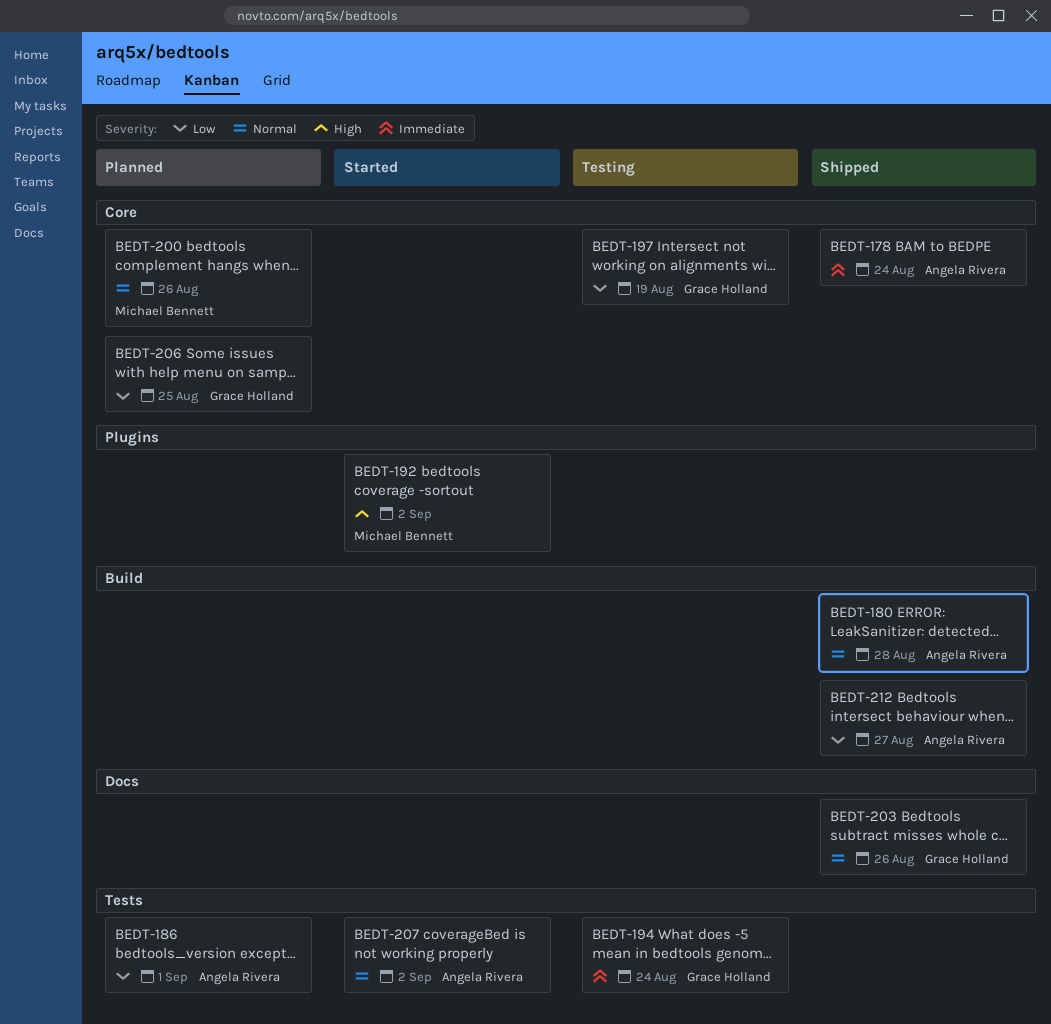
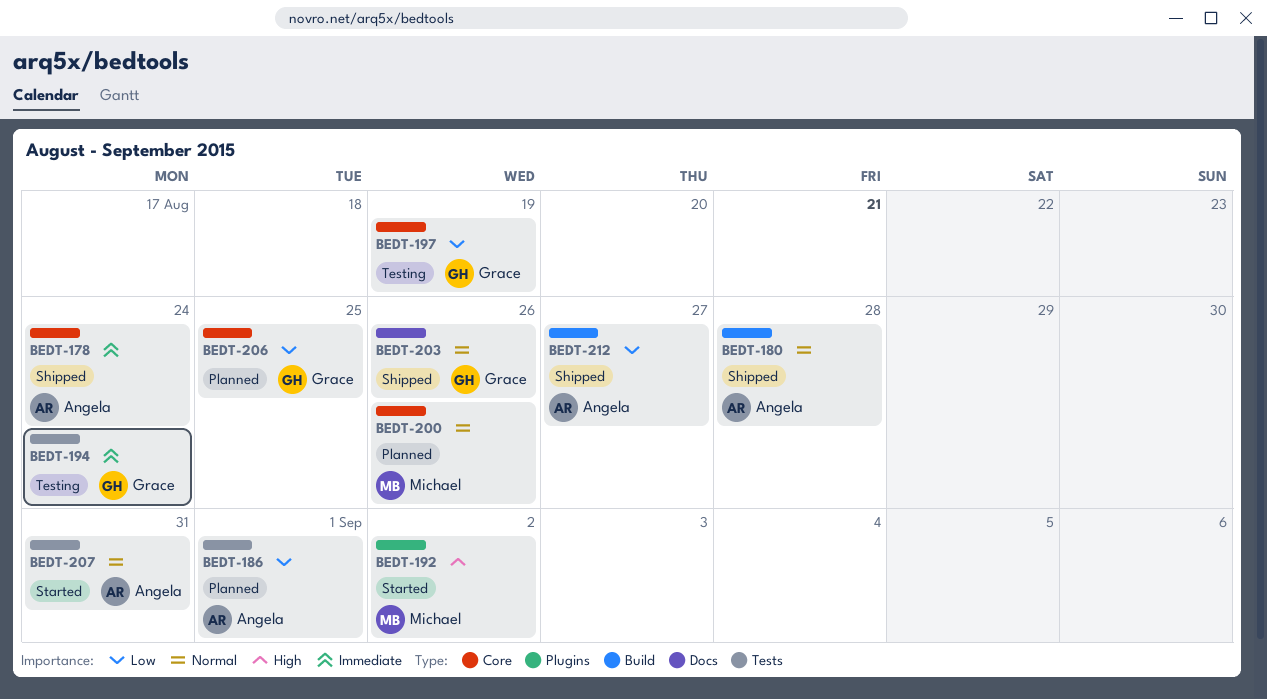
BEDT-207, due: Sep 2 -> Aug 31

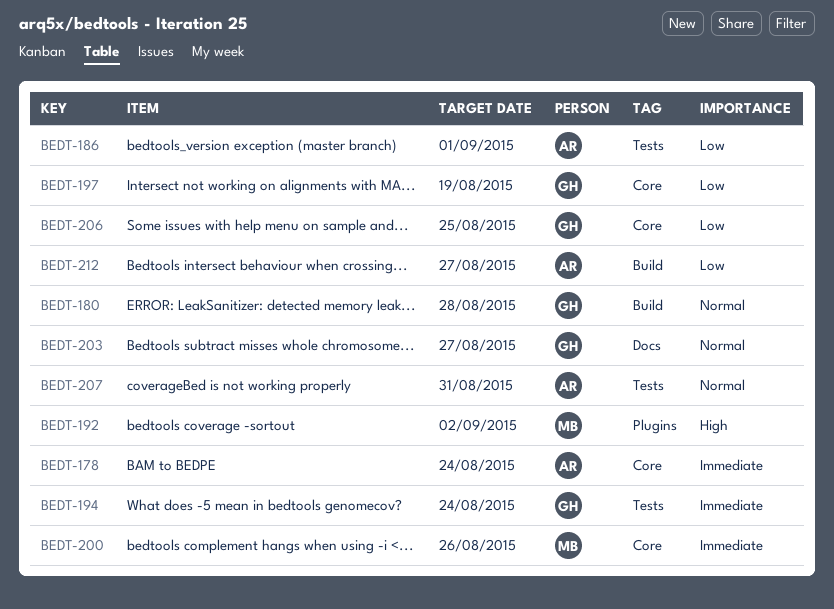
BEDT-180, owner: Angela -> Grace
BEDT-200, priority: Normal -> Immediate
BEDT-203, due: Aug 26 -> Aug 27

